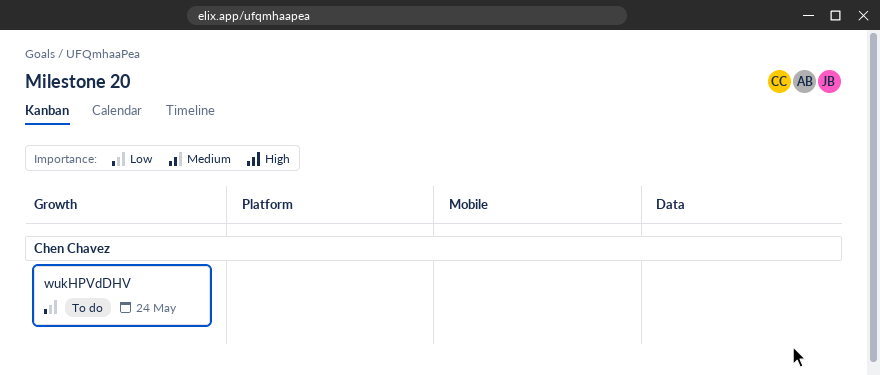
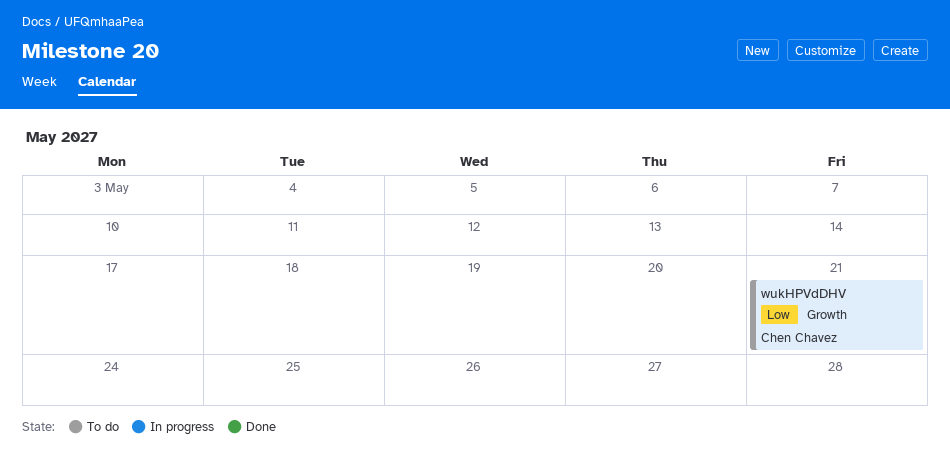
wukHPVdDHV, due: May 24 -> May 21

